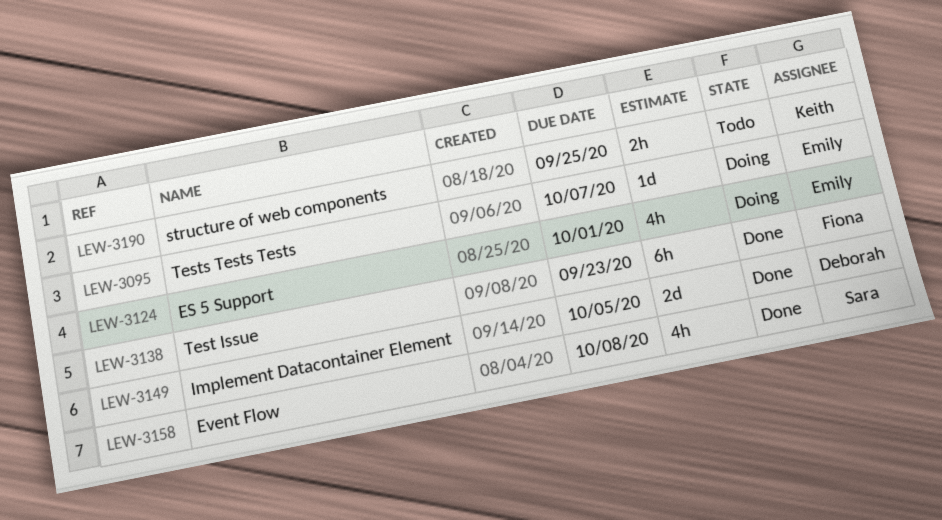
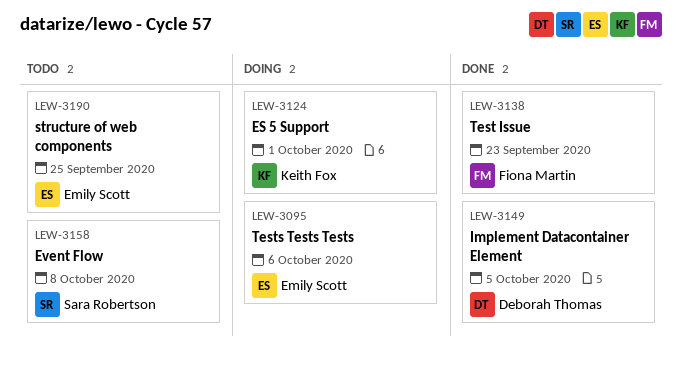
LEW-3095, due: Oct 7 -> Oct 6
LEW-3124, owner: Emily Scott -> Keith Fox
LEW-3158, status: Done -> Todo
LEW-3190, owner: Keith Fox -> Emily Scott

